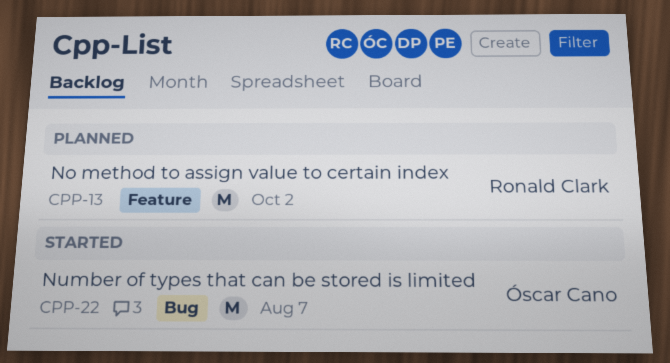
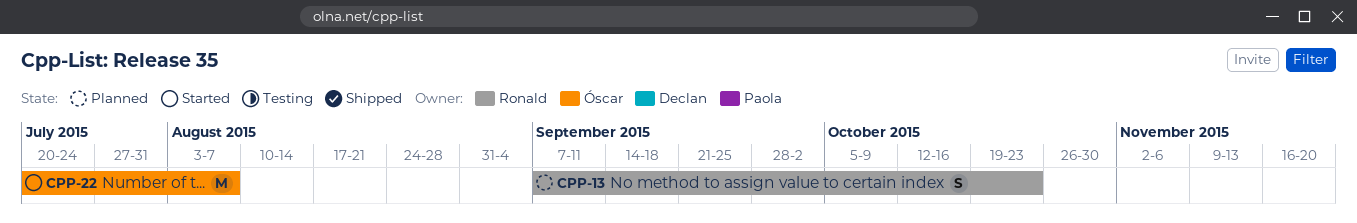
CPP-13, estimate: M -> S
CPP-13, due: Oct 2 -> Oct 23

